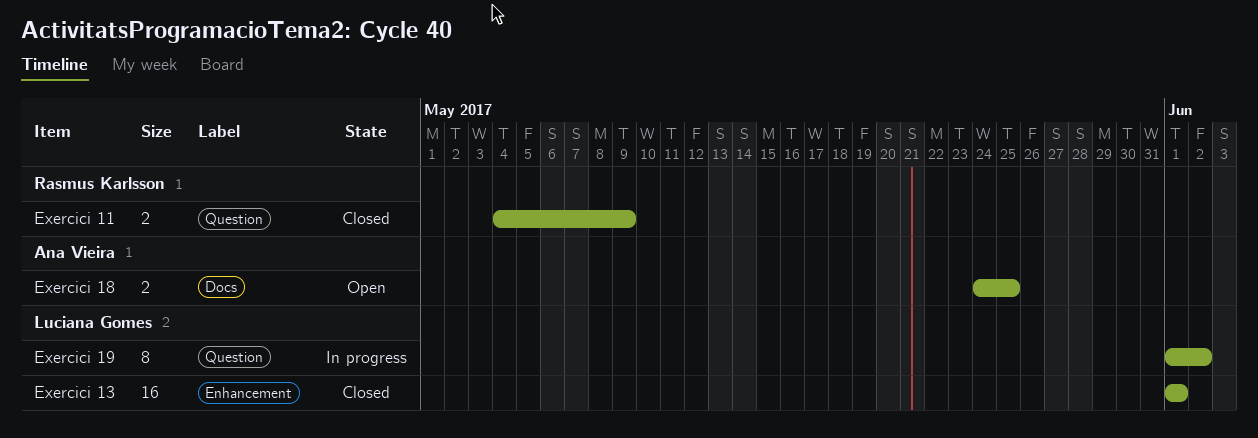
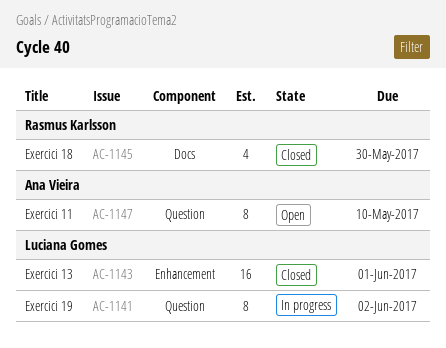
Exercici 11, status: Closed -> Open
Exercici 11, owner: Rasmus Karlsson -> Ana Vieira
Exercici 11, estimate: 2 -> 8
Exercici 11, due: May 9 -> May 10
Exercici 18, status: Open -> Closed
Exercici 18, owner: Ana Vieira -> Rasmus Karlsson
Exercici 18, estimate: 2 -> 4
Exercici 18, due: May 25 -> May 30

